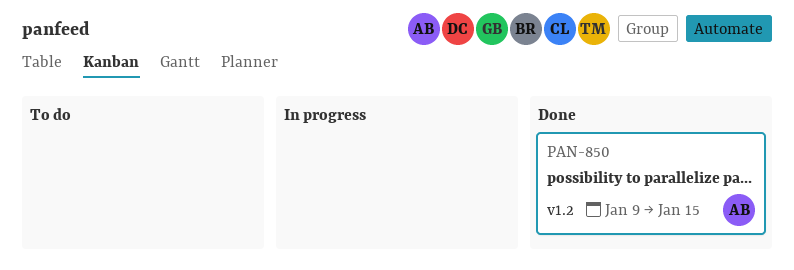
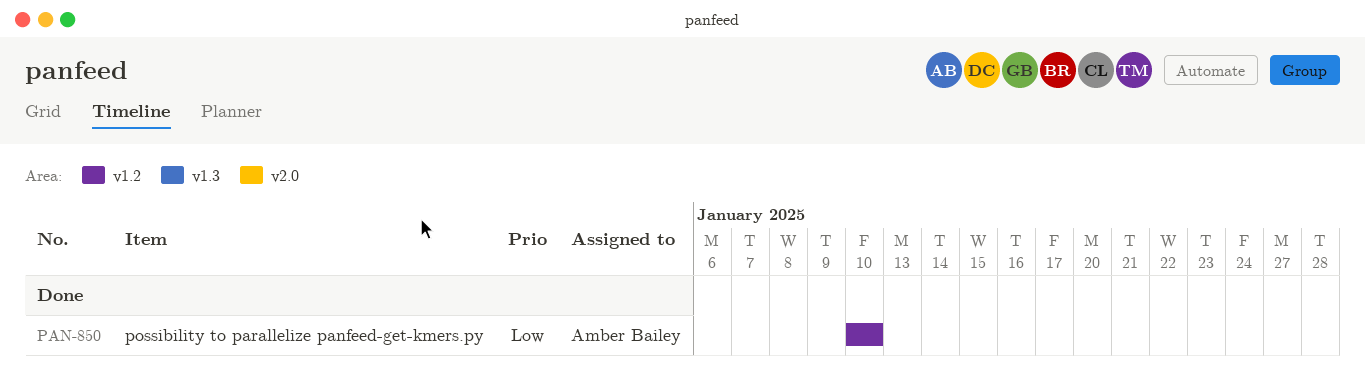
PAN-850, start: Jan 9 -> Jan 10
PAN-850, due: Jan 15 -> Jan 10

